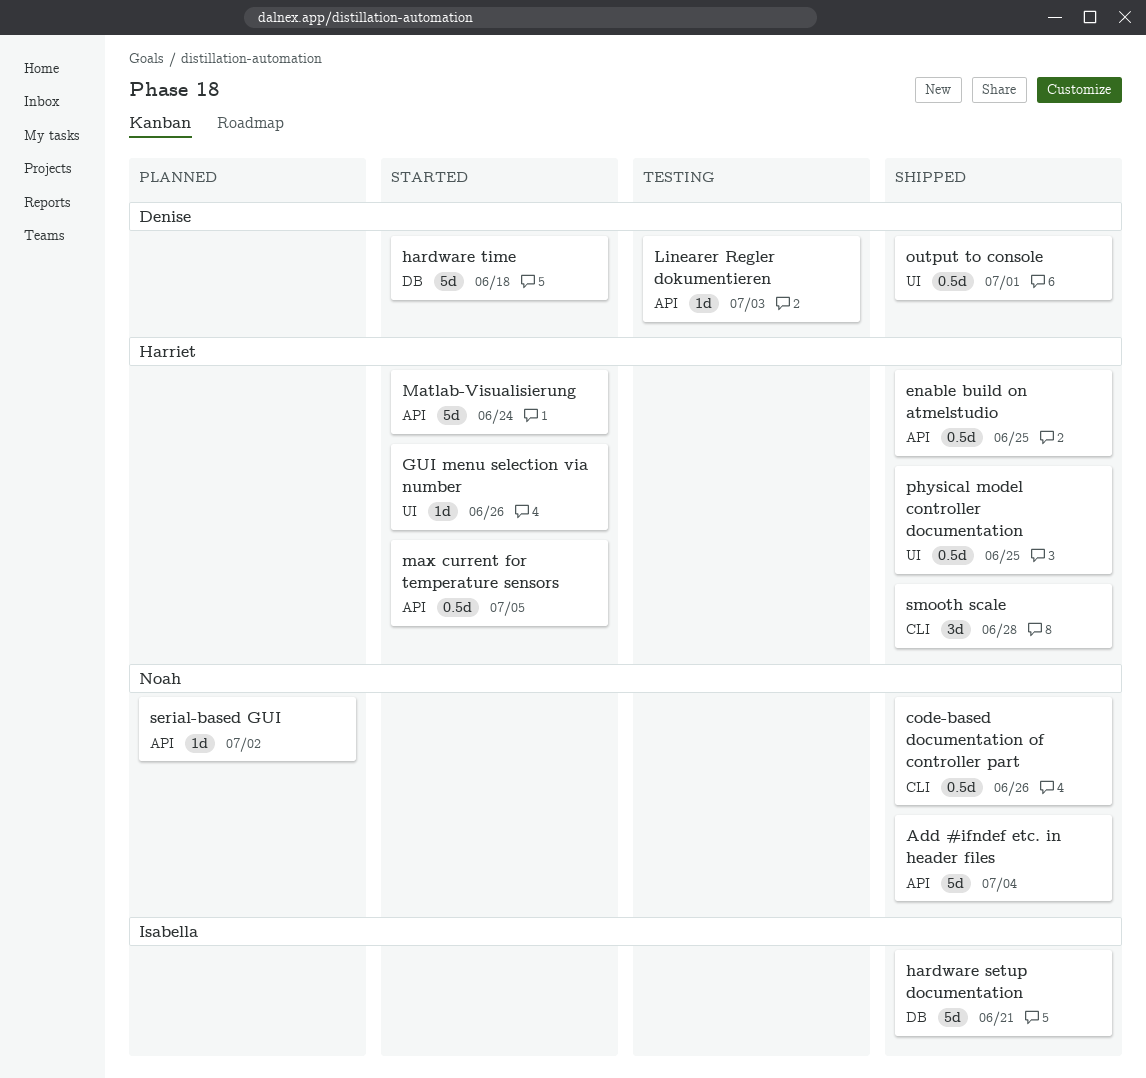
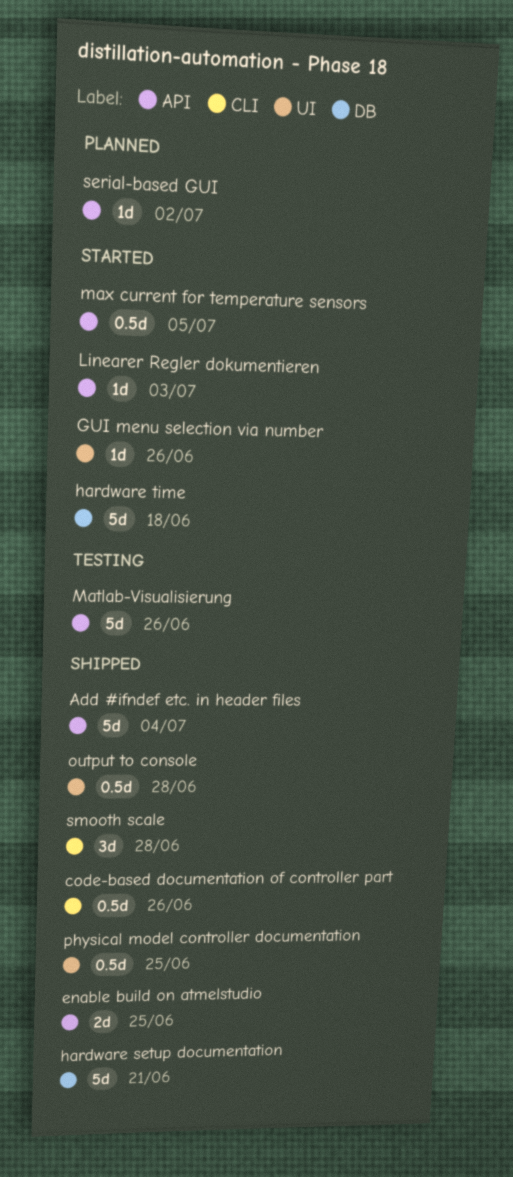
enable build on atmelstudio, estimate: 0.5d -> 2d
Linearer Regler dokumentieren, status: Testing -> Started
Matlab-Visualisierung, status: Started -> Testing
Matlab-Visualisierung, due: Jun 24 -> Jun 26
output to console, due: Jul 1 -> Jun 28

